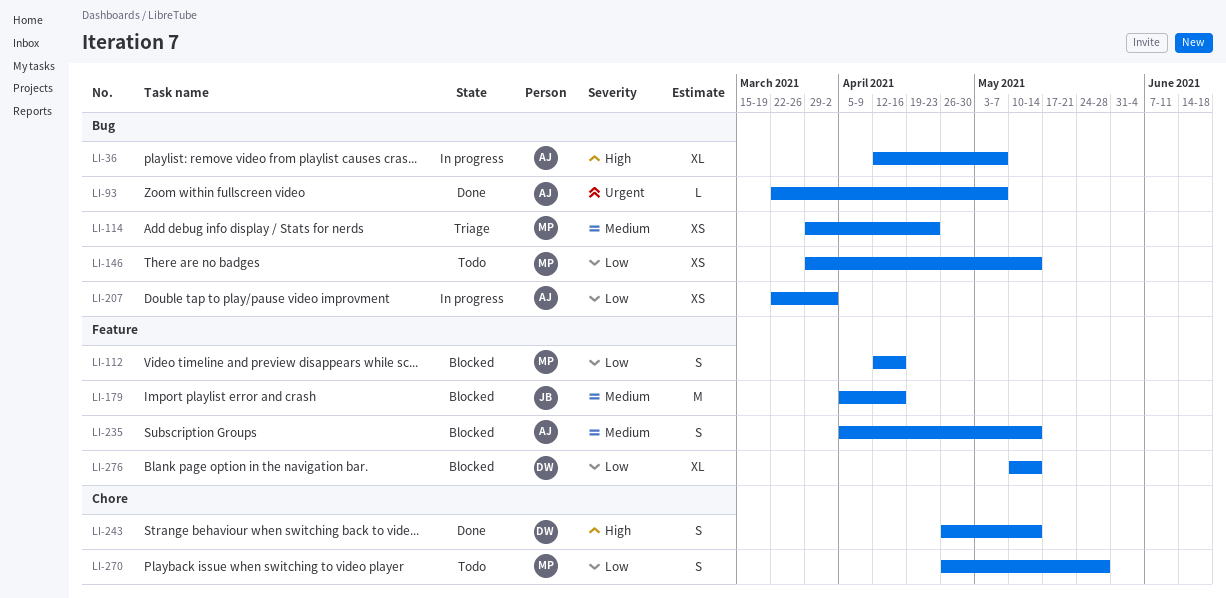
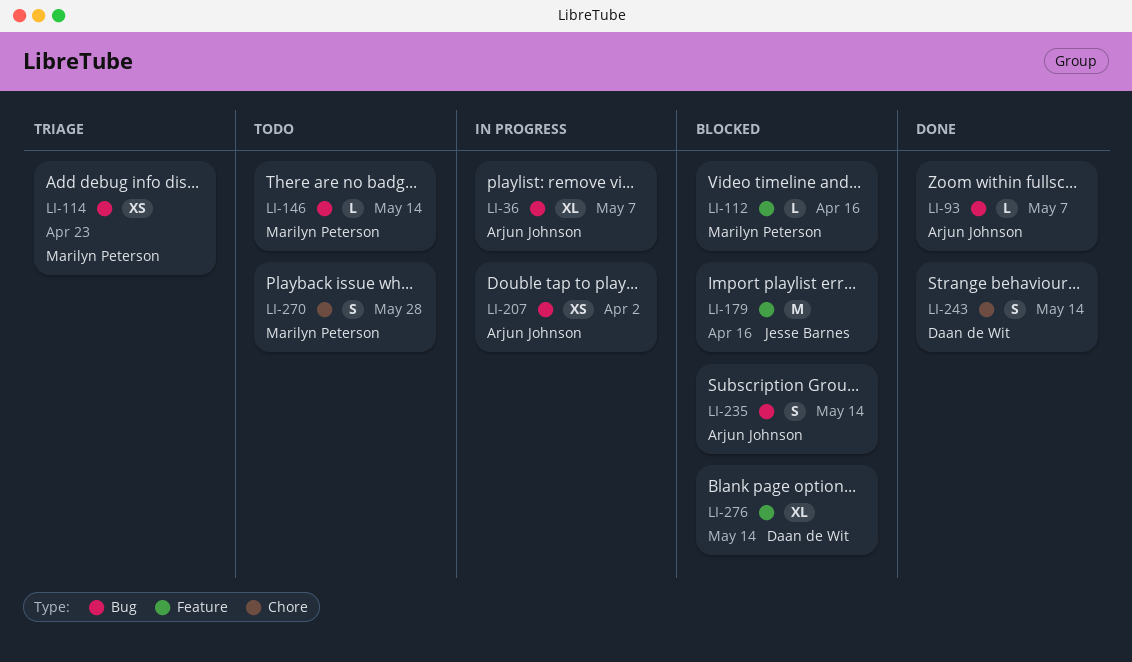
LI-112, estimate: S -> L
LI-146, estimate: XS -> L
LI-235, label: Feature -> Bug

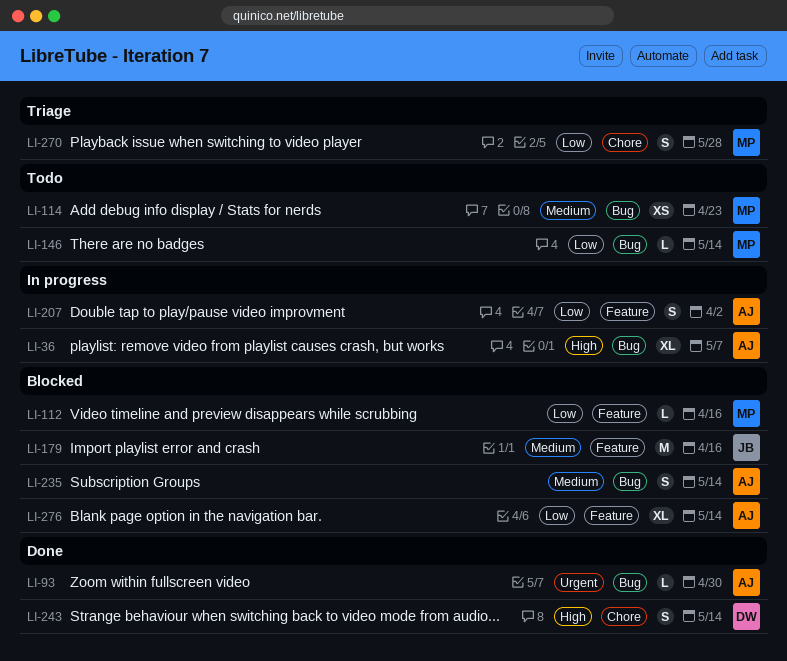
LI-93, due: May 7 -> Apr 30
LI-114, status: Triage -> Todo
LI-207, label: Bug -> Feature
LI-207, estimate: XS -> S
LI-270, status: Todo -> Triage
LI-276, owner: Daan de Wit -> Arjun Johnson

